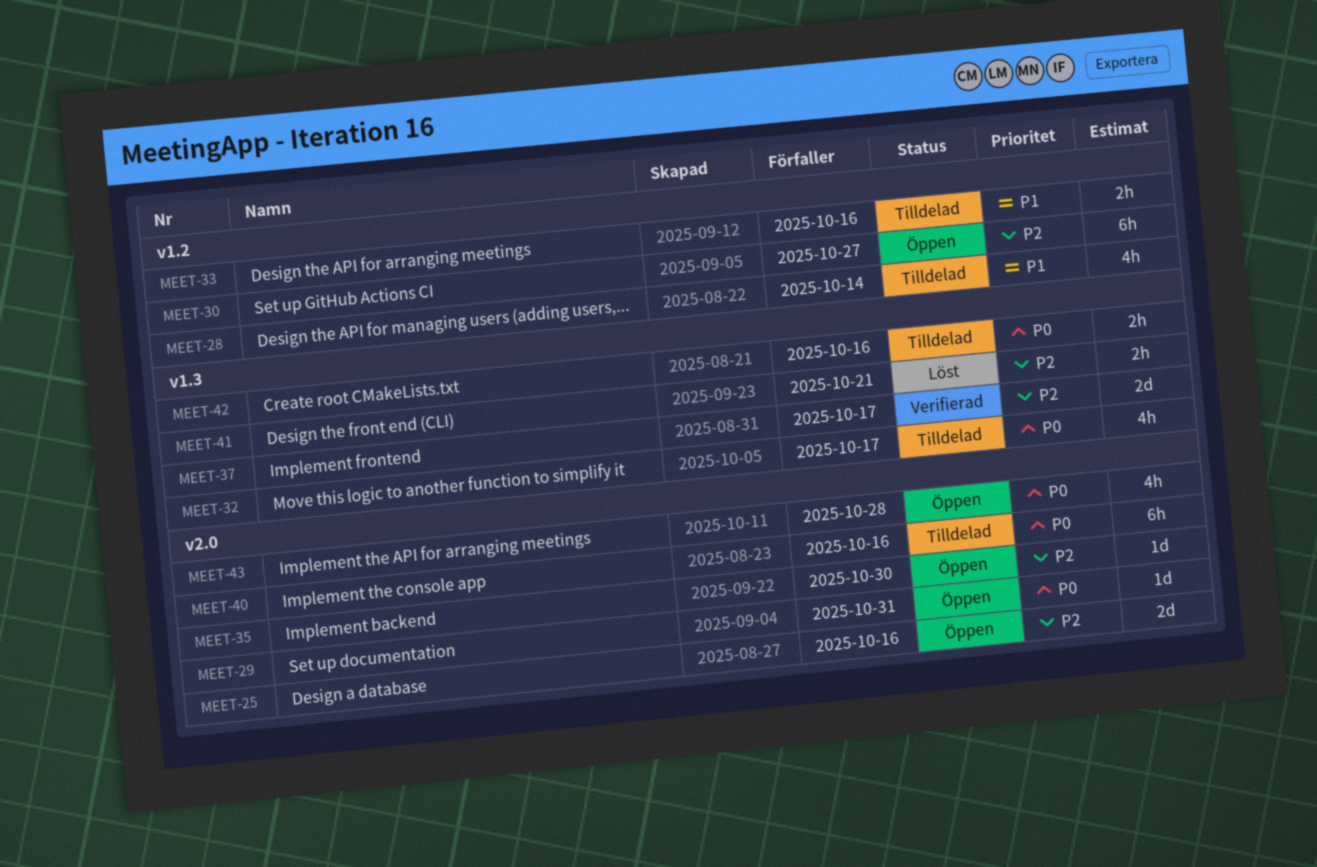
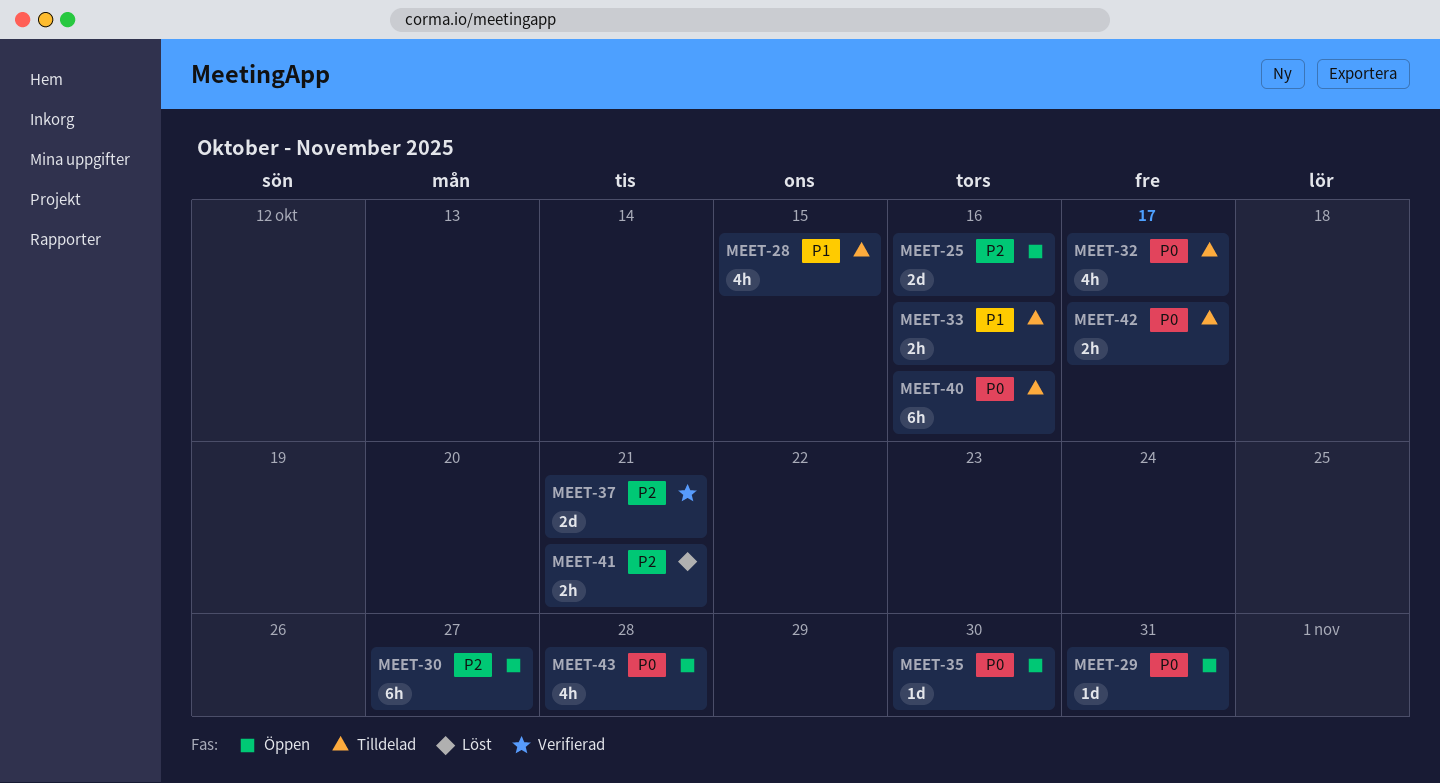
MEET-28, due: Oct 14 -> Oct 15
MEET-35, priority: P2 -> P0
MEET-37, due: Oct 17 -> Oct 21
MEET-42, due: Oct 16 -> Oct 17

